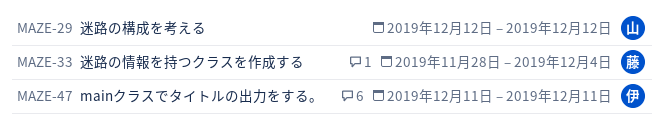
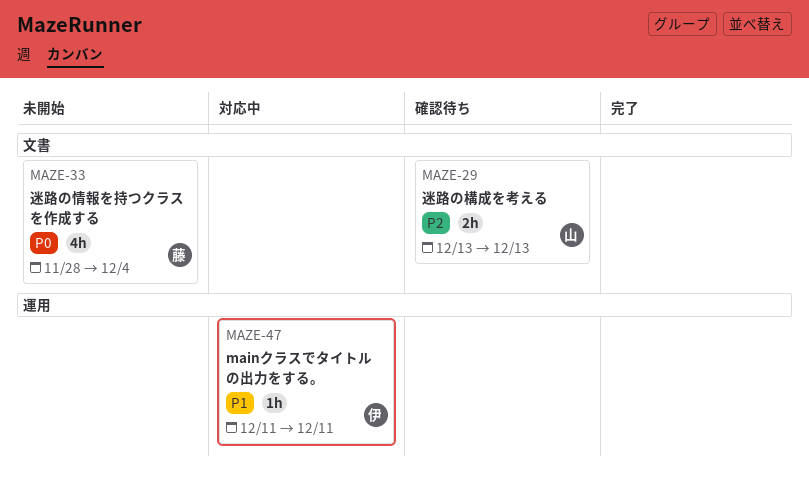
MAZE-29, start: Dec 12 -> Dec 13
MAZE-29, due: Dec 12 -> Dec 13

